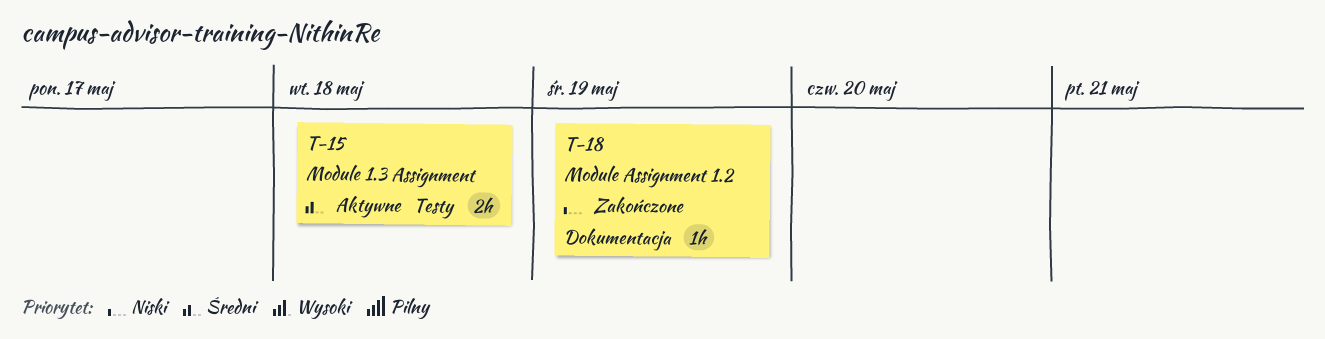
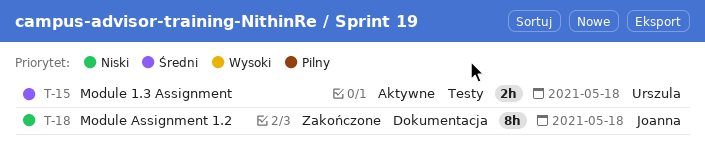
T-18, estimate: 1h -> 8h
T-18, due: May 19 -> May 18

